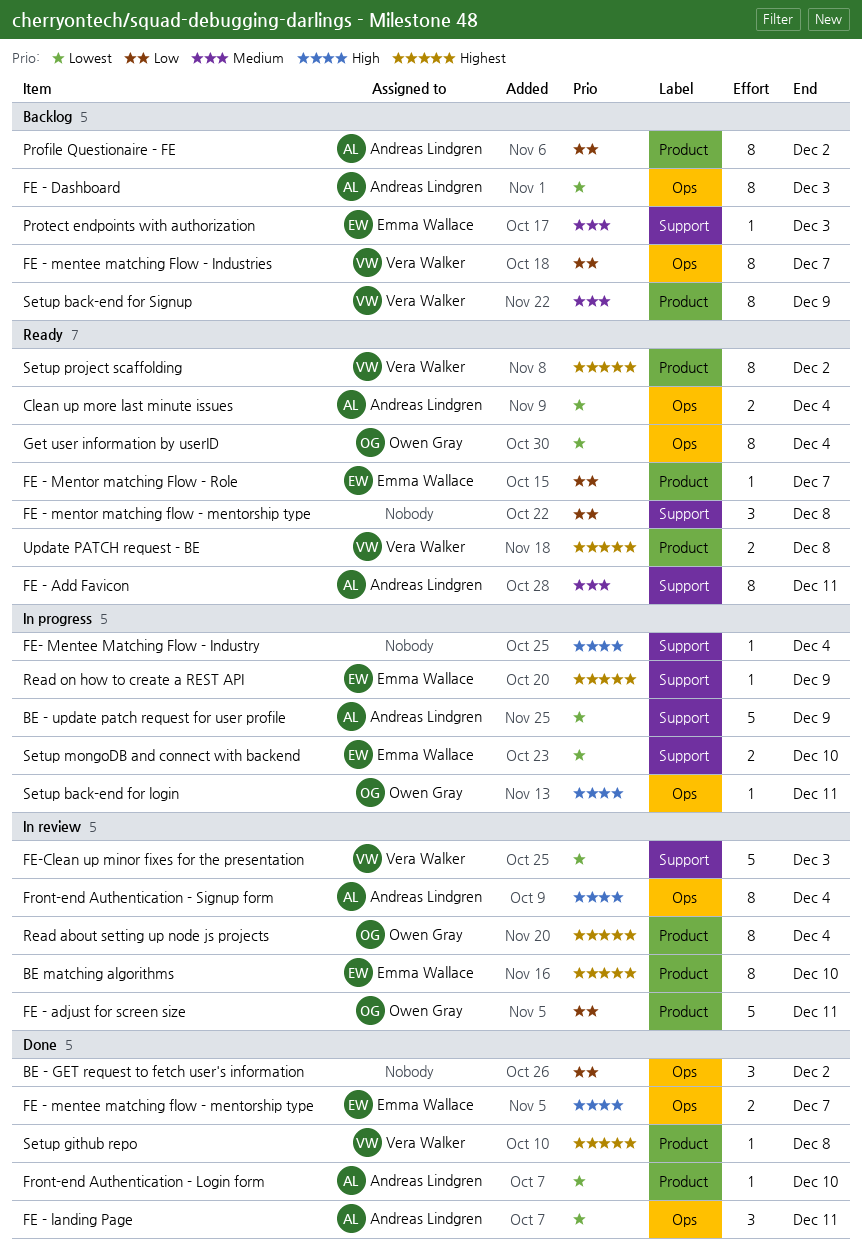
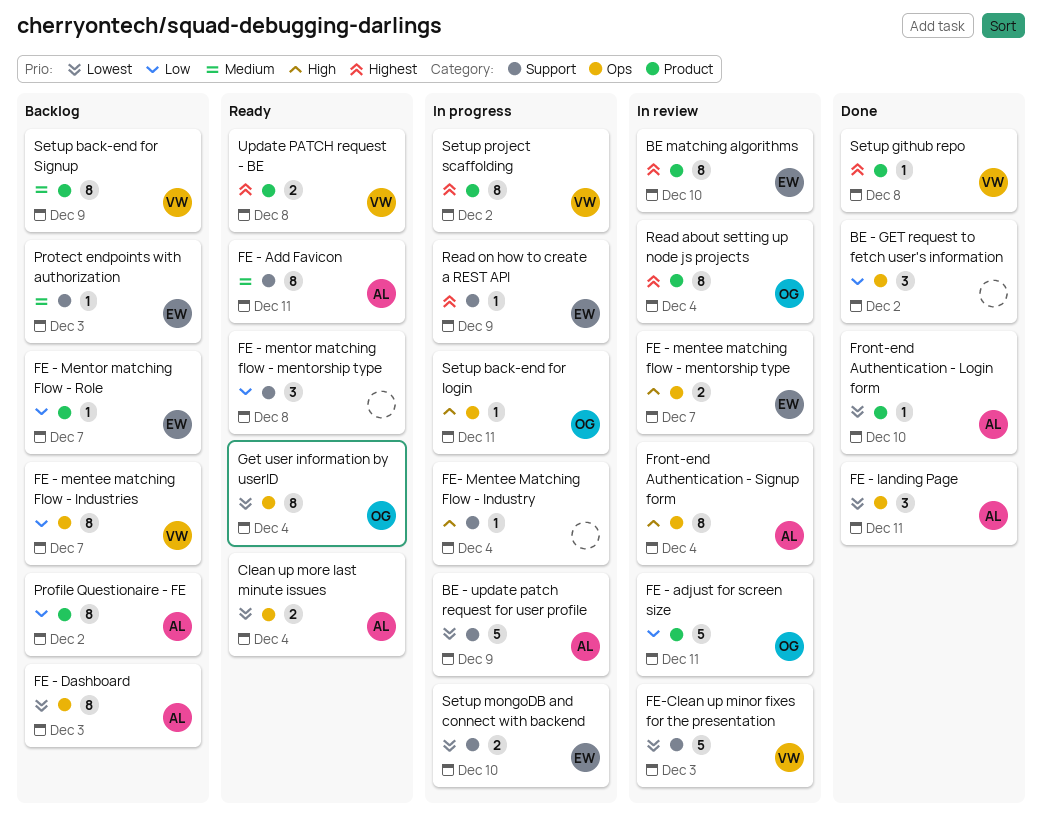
FE - mentee matching flow - mentorship type, status: Done -> In review
FE - Mentor matching Flow - Role, status: Ready -> Backlog
Setup project scaffolding, status: Ready -> In progress

